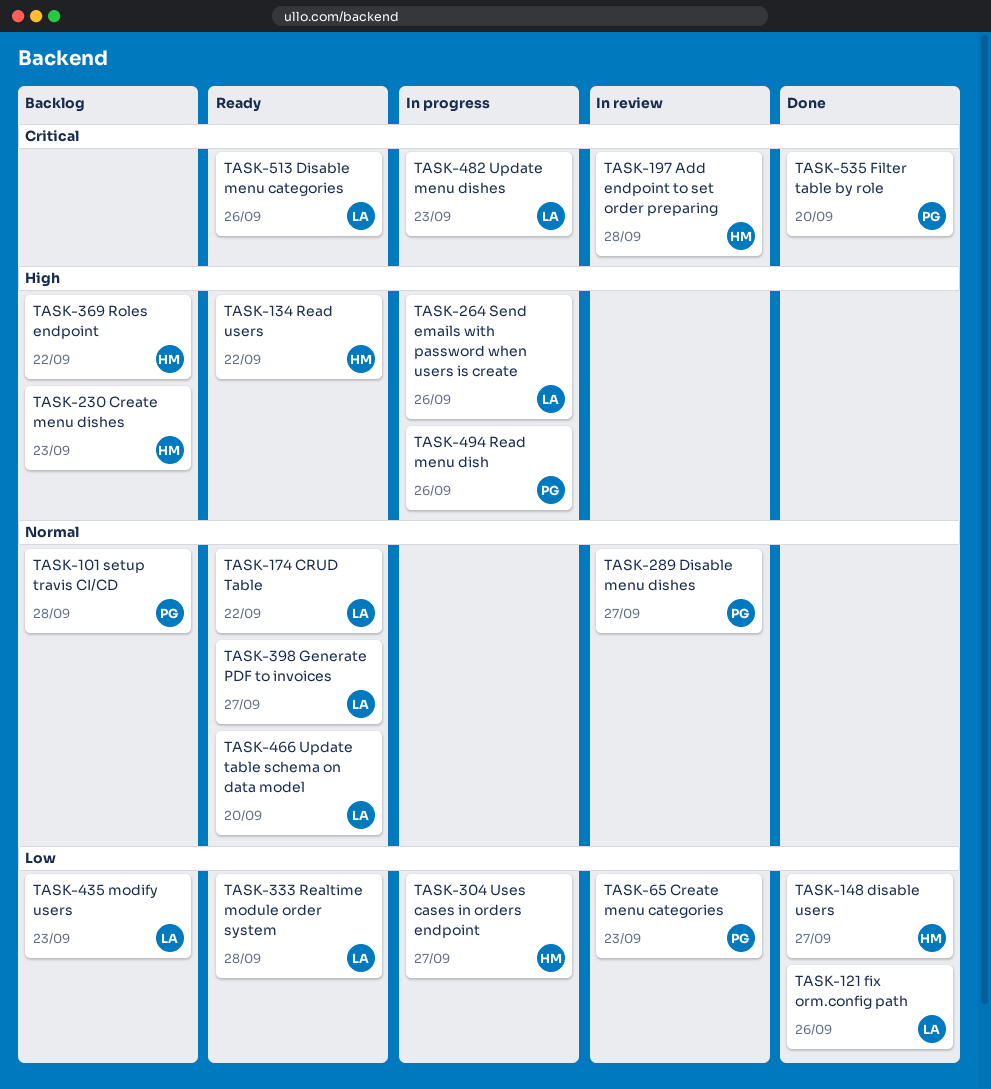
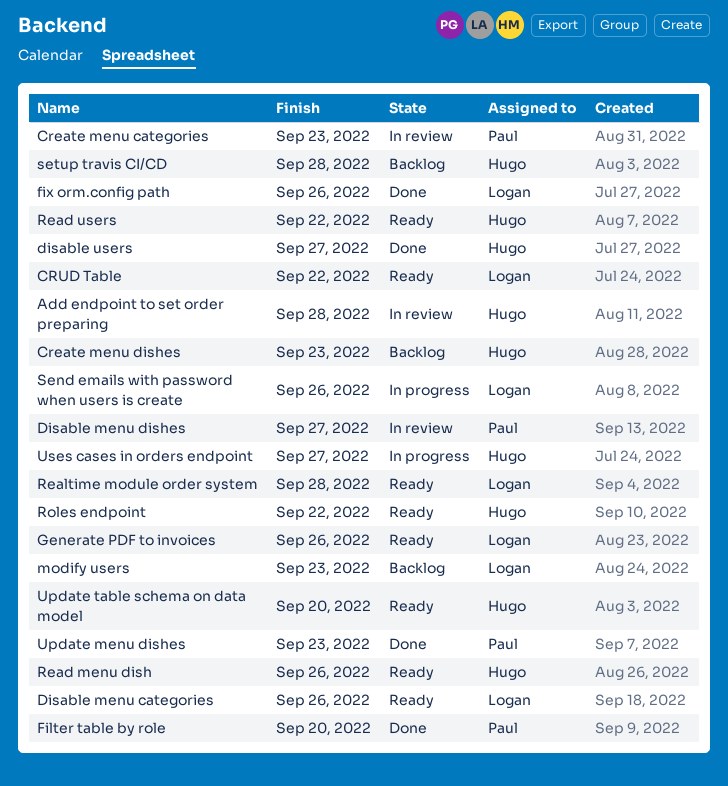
Generate PDF to invoices, due: Sep 27 -> Sep 26
Read menu dish, status: In progress -> Ready
Read menu dish, owner: Paul -> Hugo
Roles endpoint, status: Backlog -> Ready
setup travis CI/CD, owner: Paul -> Hugo
Update menu dishes, status: In progress -> Done
Update menu dishes, owner: Logan -> Paul
Update table schema on data model, owner: Logan -> Hugo

